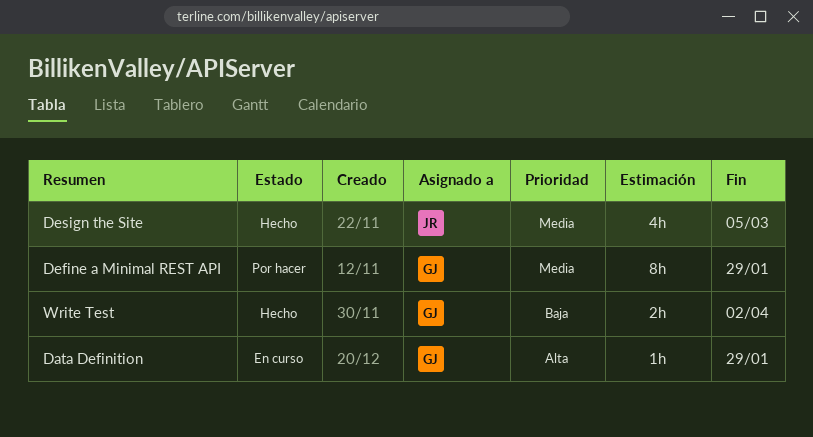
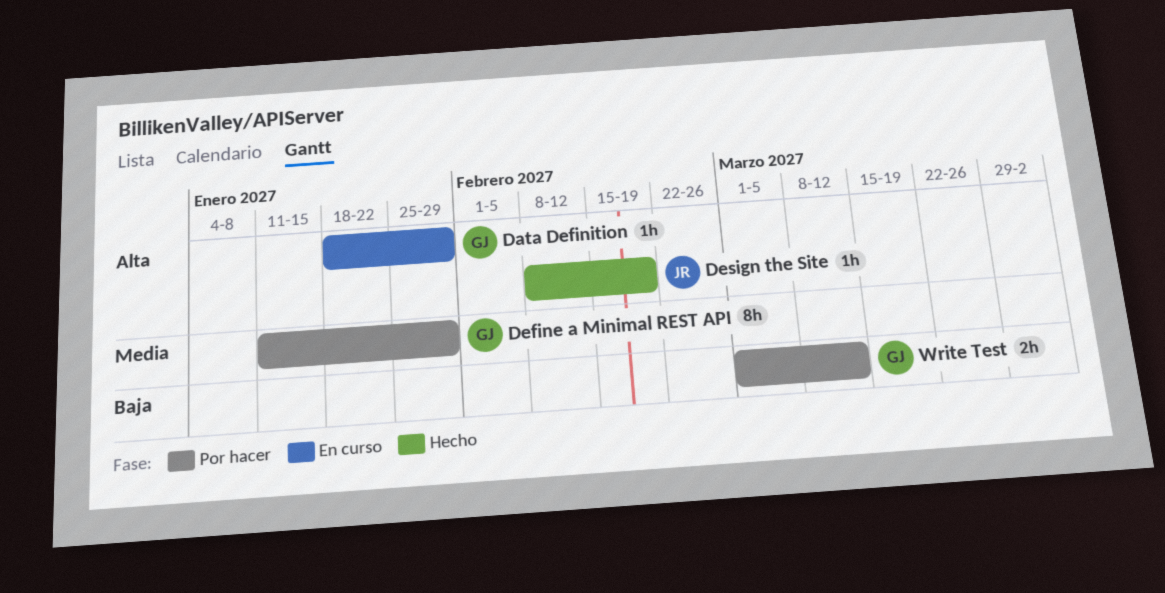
Design the Site, priority: Media -> Alta
Design the Site, estimate: 4h -> 1h
Design the Site, due: Mar 5 -> Feb 19
Write Test, status: Hecho -> Por hacer
Write Test, due: Apr 2 -> Mar 12

